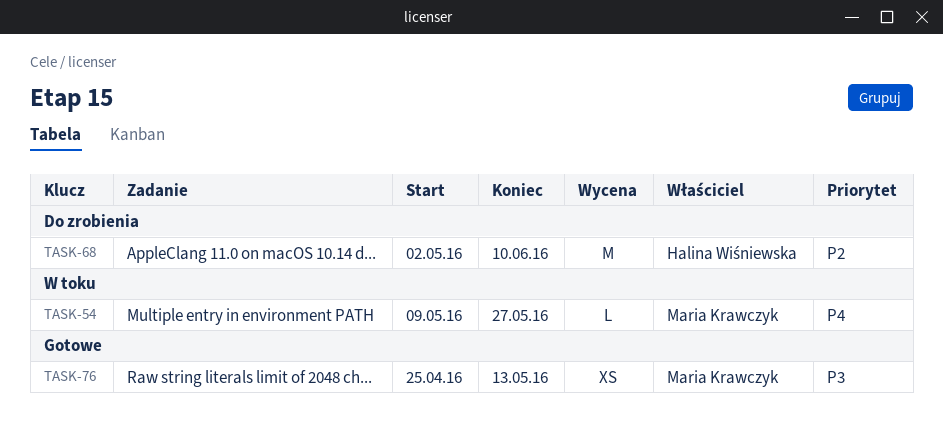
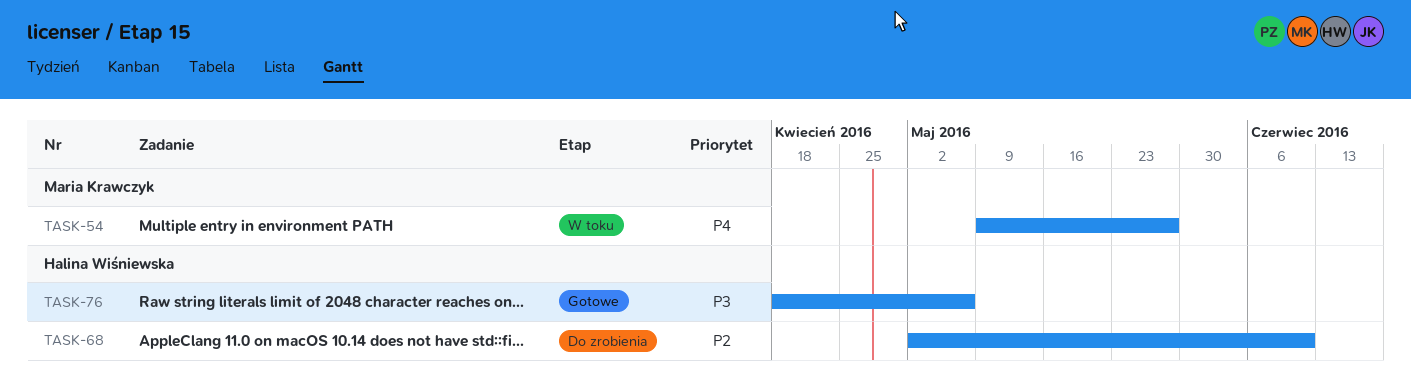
TASK-76, owner: Maria Krawczyk -> Halina Wiśniewska
TASK-76, start: Apr 25 -> Apr 18
TASK-76, due: May 13 -> May 6

